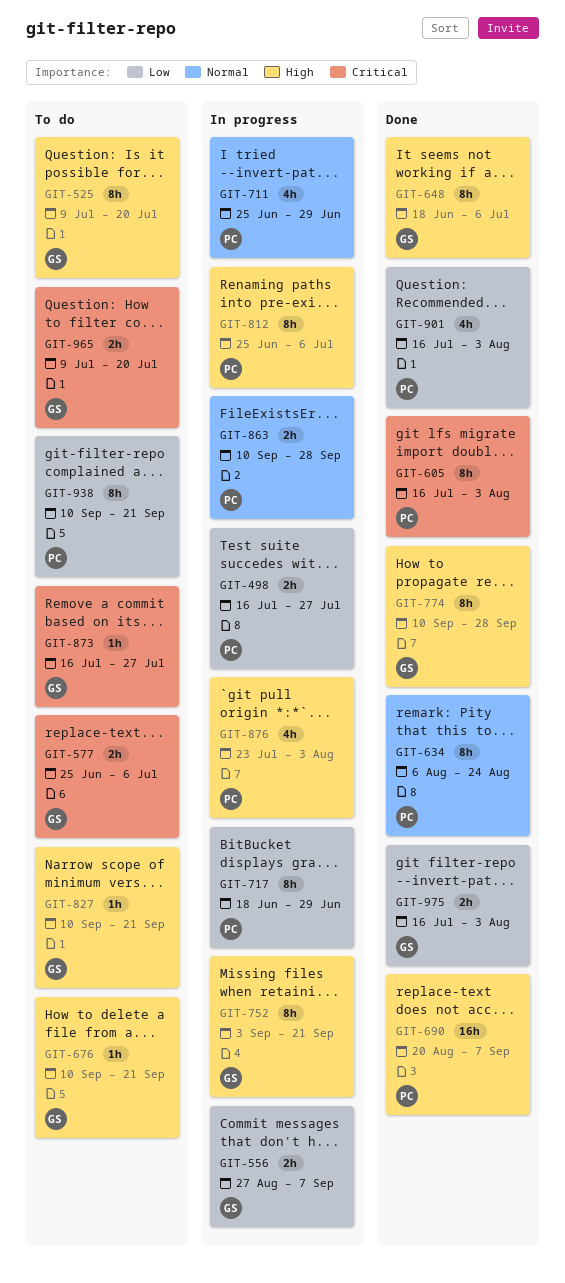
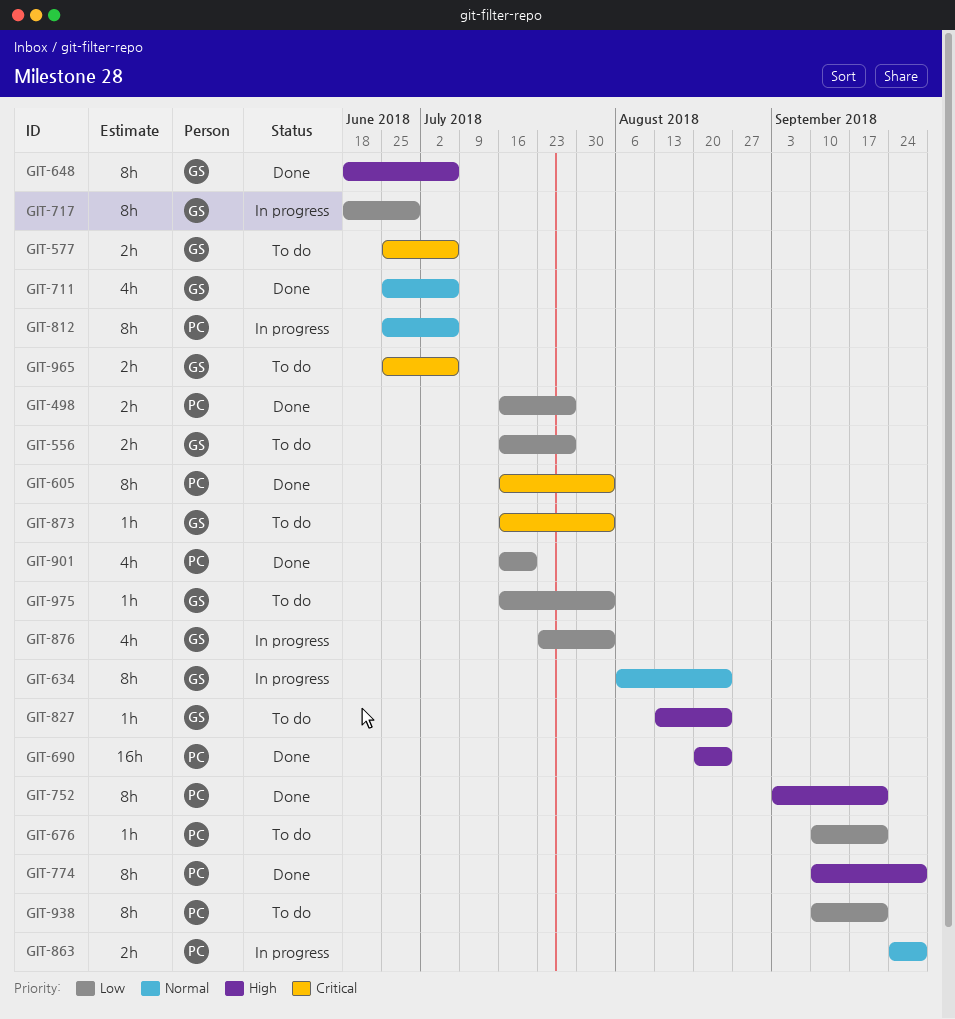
GIT-498, status: In progress -> Done
GIT-525: present -> none
GIT-556, status: In progress -> To do
GIT-556, start: Aug 27 -> Jul 16
GIT-556, due: Sep 7 -> Jul 27
GIT-634, status: Done -> In progress
GIT-634, owner: PC -> GS
GIT-676, owner: GS -> PC
GIT-676, priority: High -> Low
GIT-690, due: Sep 7 -> Aug 24
GIT-711, status: In progress -> Done
GIT-711, owner: PC -> GS
GIT-711, due: Jun 29 -> Jul 6
GIT-717, owner: PC -> GS
GIT-752, status: In progress -> Done
GIT-752, owner: GS -> PC
GIT-774, owner: GS -> PC
GIT-812, priority: High -> Normal
GIT-827, start: Sep 10 -> Aug 13
GIT-827, due: Sep 21 -> Aug 24
GIT-863, start: Sep 10 -> Sep 24
GIT-873, due: Jul 27 -> Aug 3
GIT-876, owner: PC -> GS
GIT-876, priority: High -> Low
GIT-901, due: Aug 3 -> Jul 20
GIT-965, start: Jul 9 -> Jun 25
GIT-965, due: Jul 20 -> Jul 6
GIT-975, status: Done -> To do
GIT-975, estimate: 2h -> 1h

